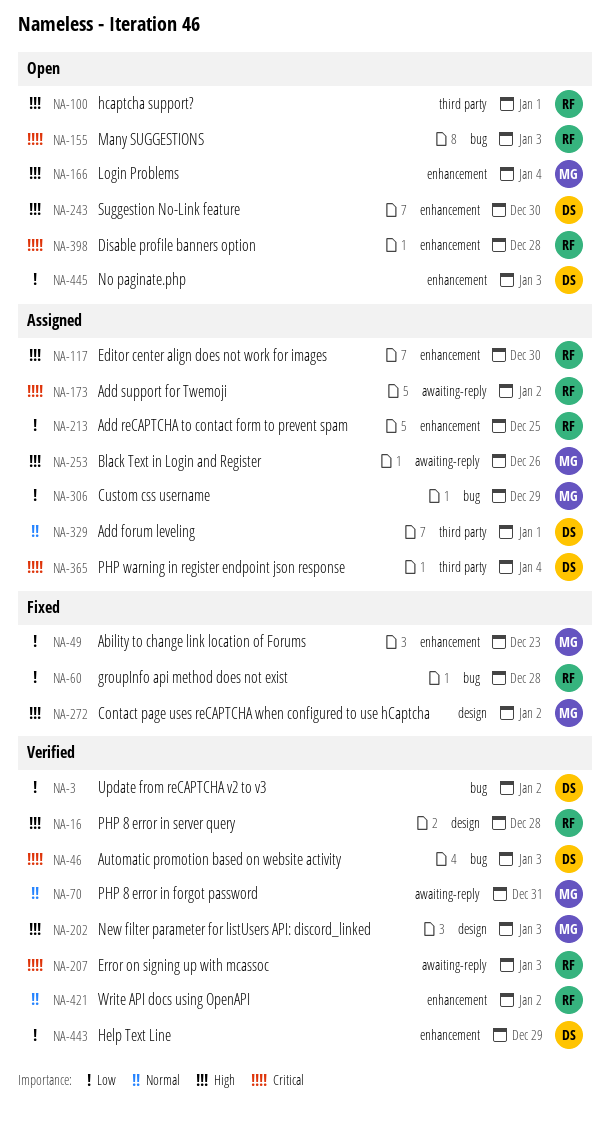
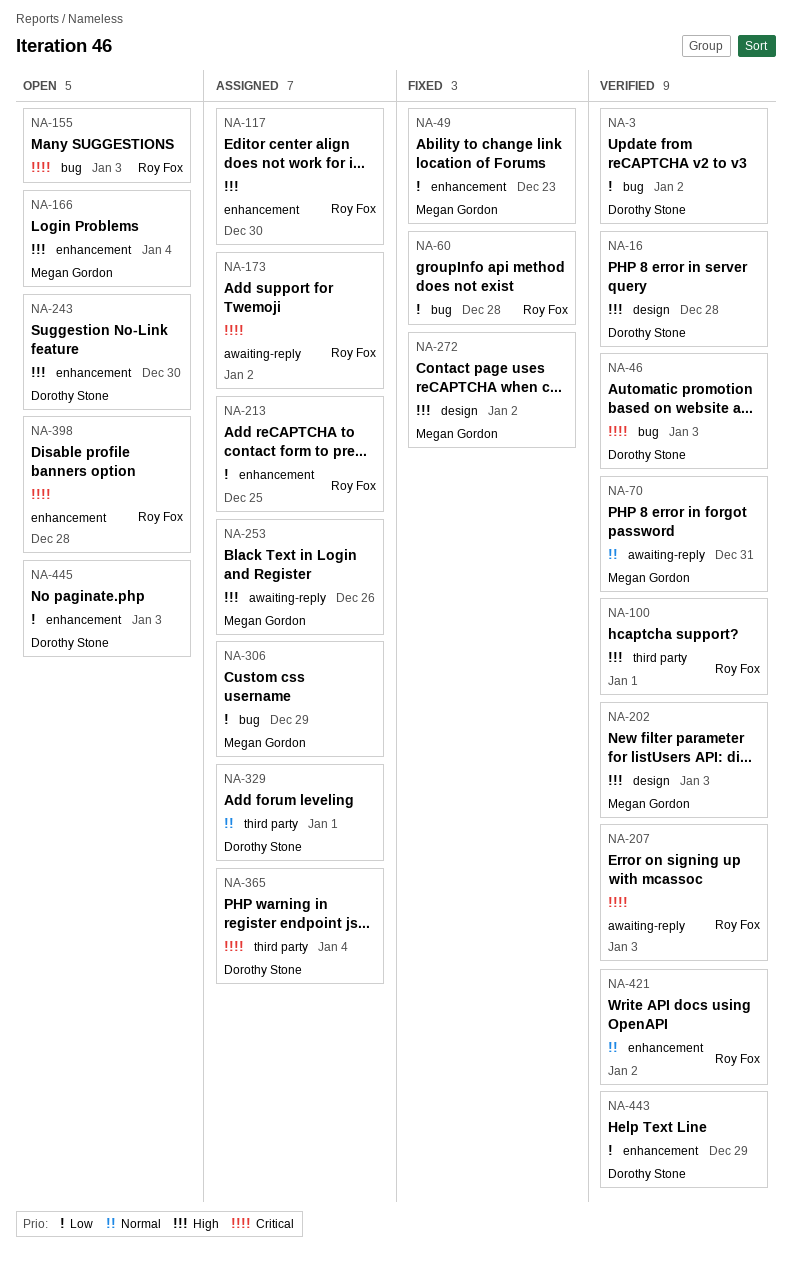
NA-16, owner: Roy Fox -> Dorothy Stone
NA-100, status: Open -> Verified

